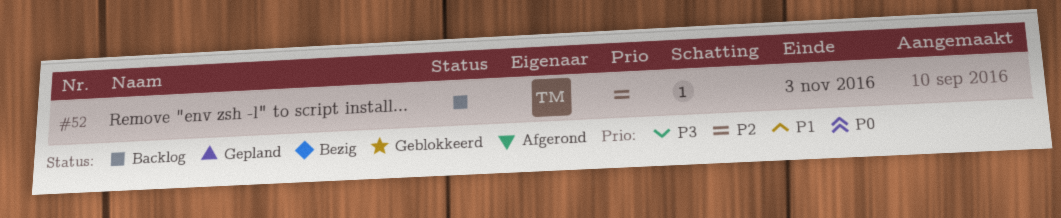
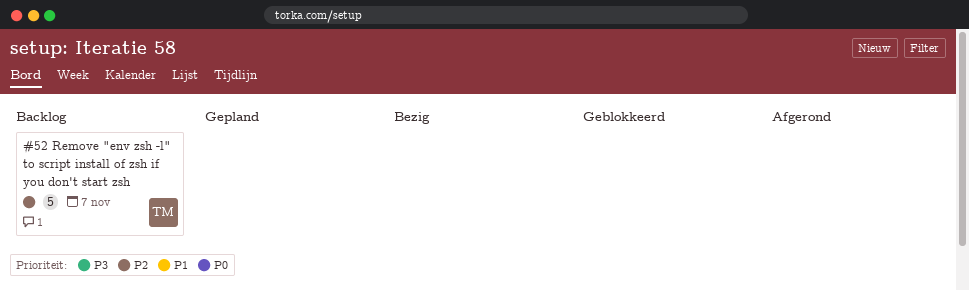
#52, estimate: 1 -> 5
#52, due: Nov 3 -> Nov 7

